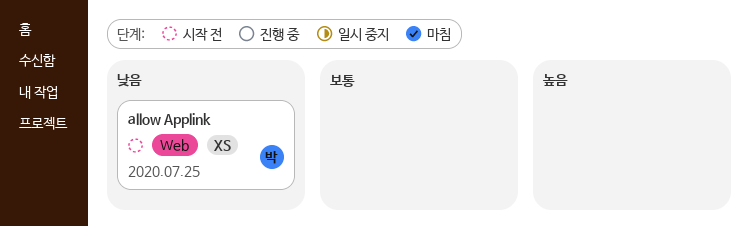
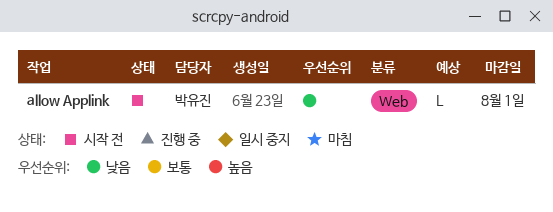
allow Applink, estimate: XS -> L
allow Applink, due: Jul 25 -> Aug 1

